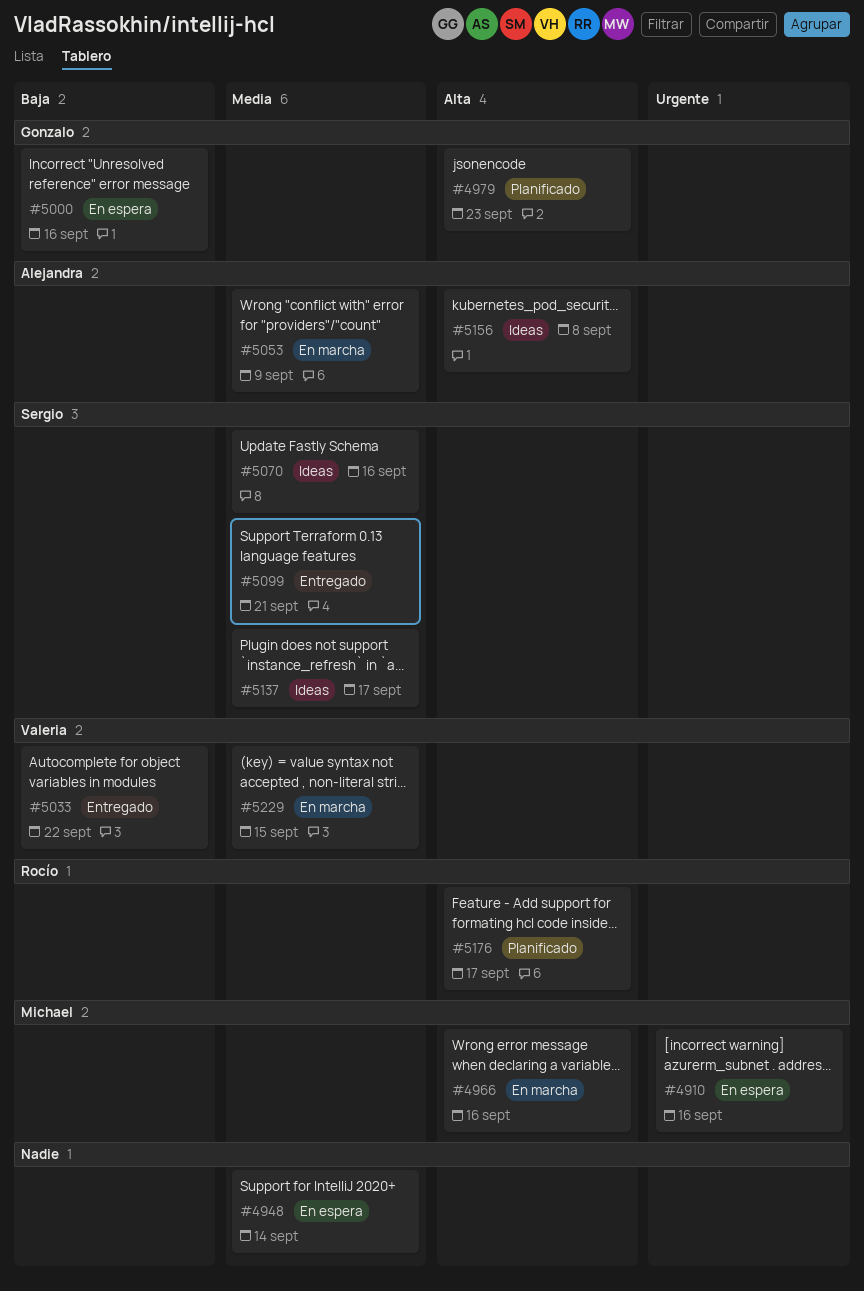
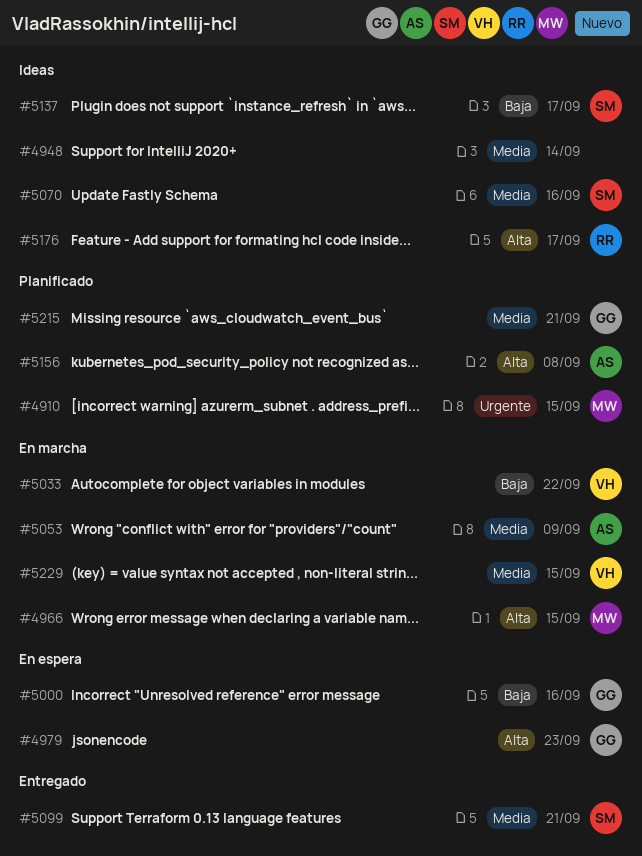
#4910, status: En espera -> Planificado
#4910, due: Sep 16 -> Sep 15
#4948, status: En espera -> Ideas
#4966, due: Sep 16 -> Sep 15
#4979, status: Planificado -> En espera
#5033, status: Entregado -> En marcha
#5137, priority: Media -> Baja
#5156, status: Ideas -> Planificado
#5176, status: Planificado -> Ideas
#5215: none -> present

